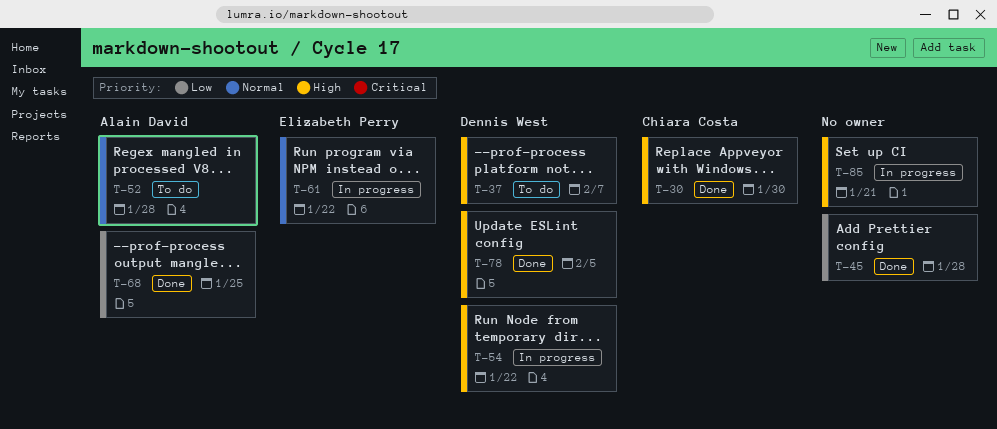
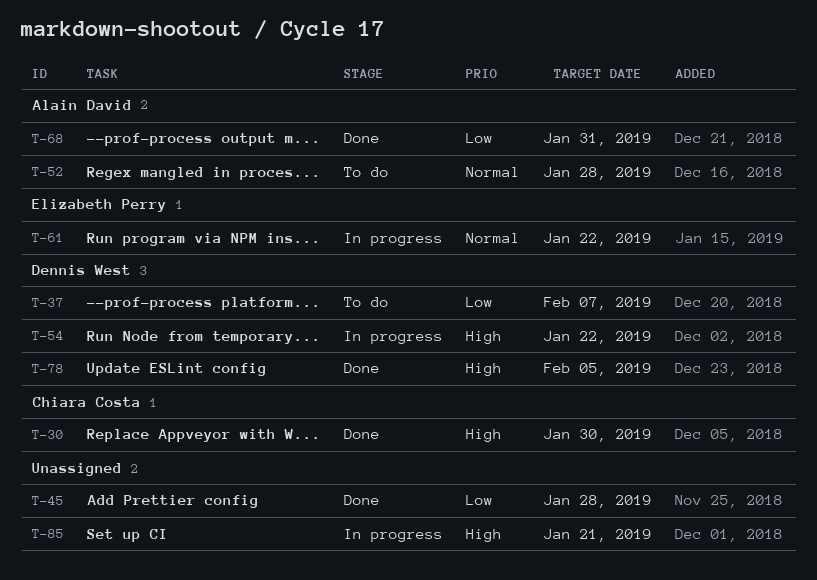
T-37, priority: High -> Low
T-68, due: Jan 25 -> Jan 31

